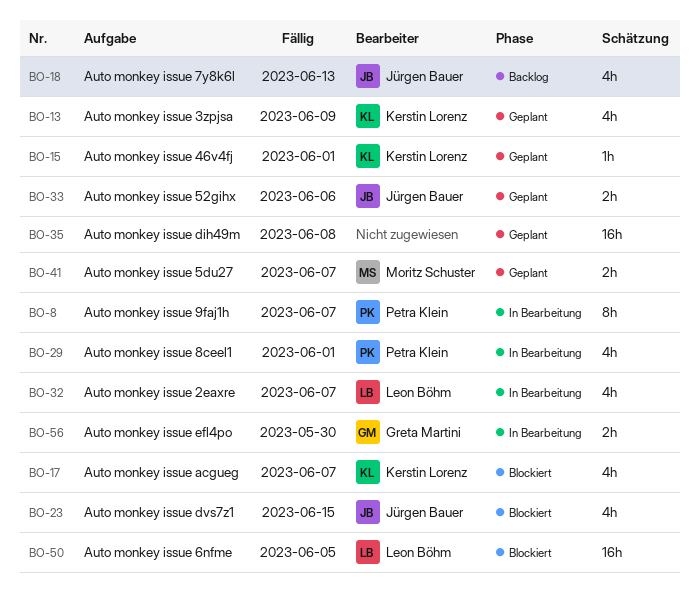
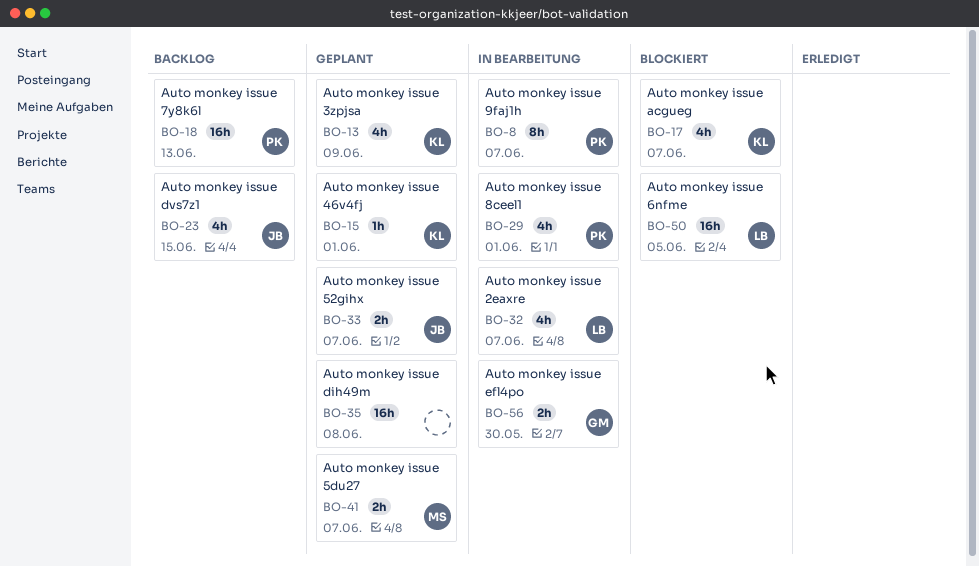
BO-18, owner: Jürgen Bauer -> Petra Klein
BO-18, estimate: 4h -> 16h
BO-23, status: Blockiert -> Backlog
BO-33, due: Jun 6 -> Jun 7

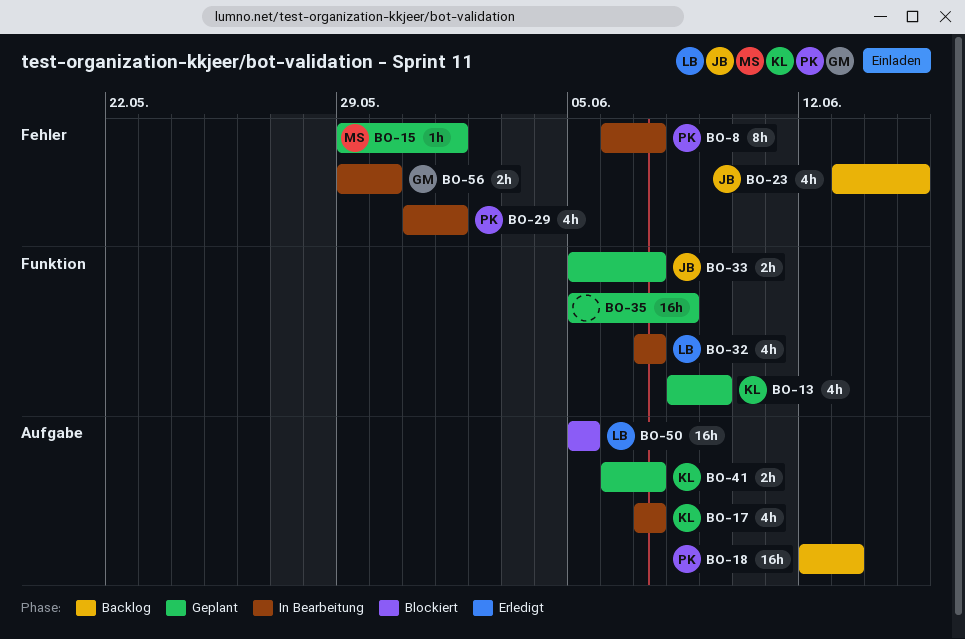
BO-15, owner: KL -> MS
BO-17, status: Blockiert -> In Bearbeitung
BO-41, owner: MS -> KL

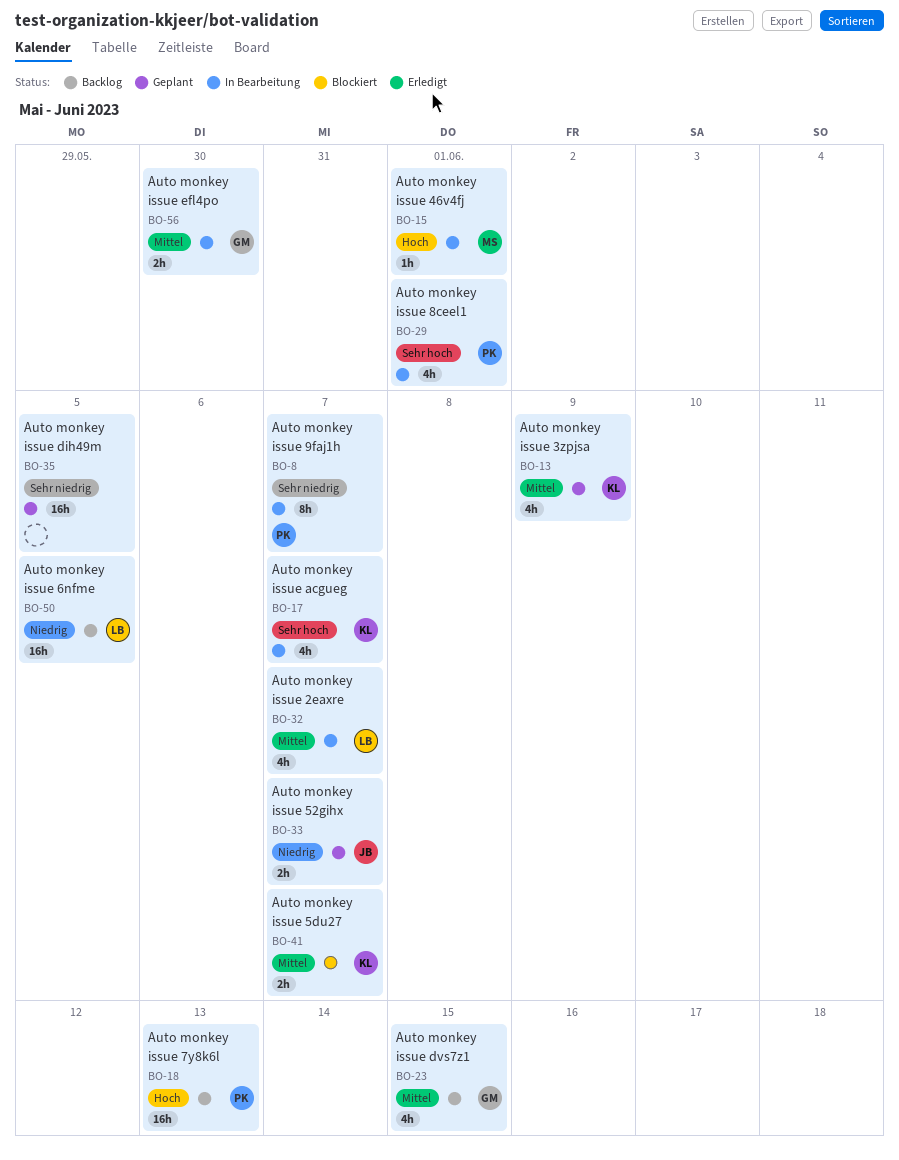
BO-15, status: Geplant -> In Bearbeitung
BO-23, owner: JB -> GM
BO-35, due: Jun 8 -> Jun 5
BO-41, status: Geplant -> Blockiert
BO-50, status: Blockiert -> Backlog

